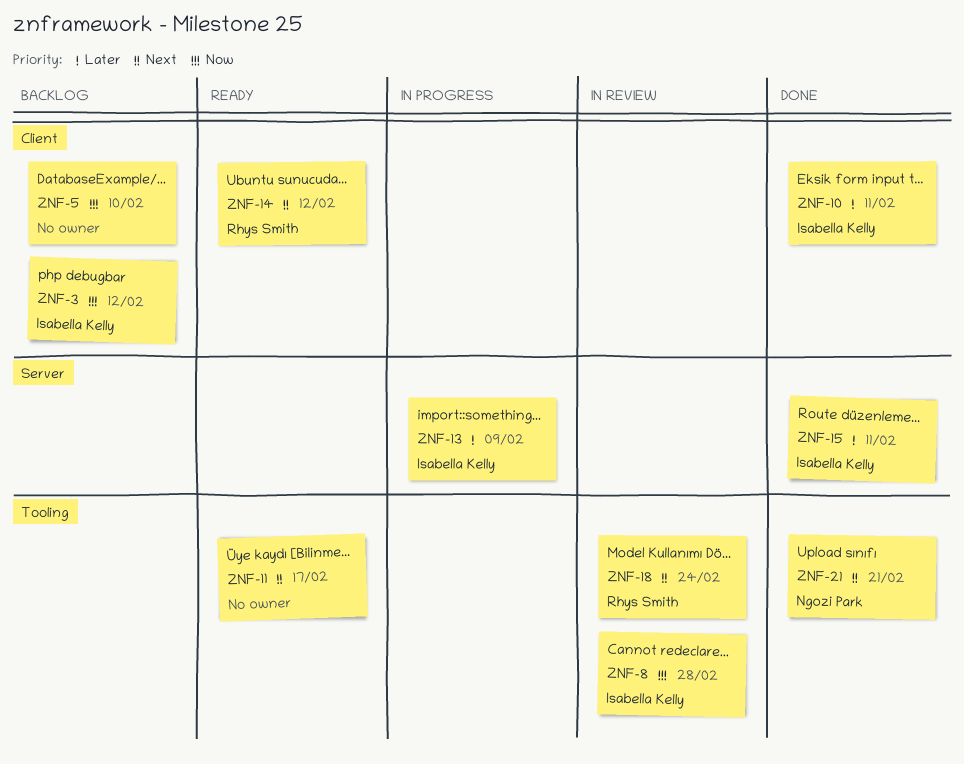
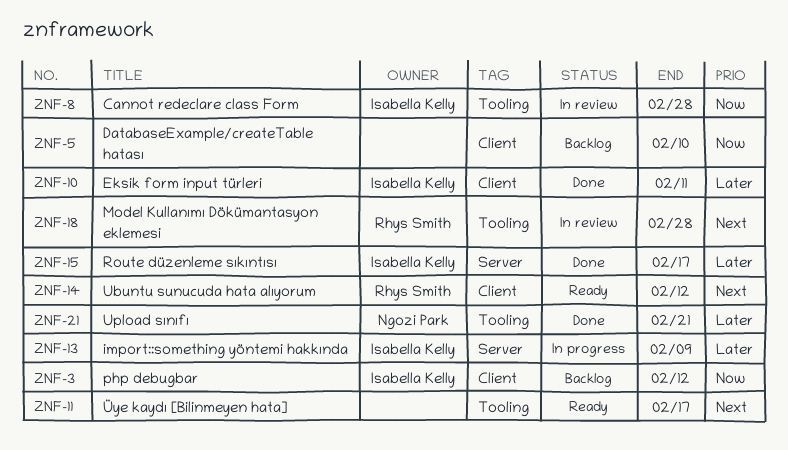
ZNF-15, due: Feb 11 -> Feb 17
ZNF-18, due: Feb 24 -> Feb 28
ZNF-21, priority: Next -> Later

